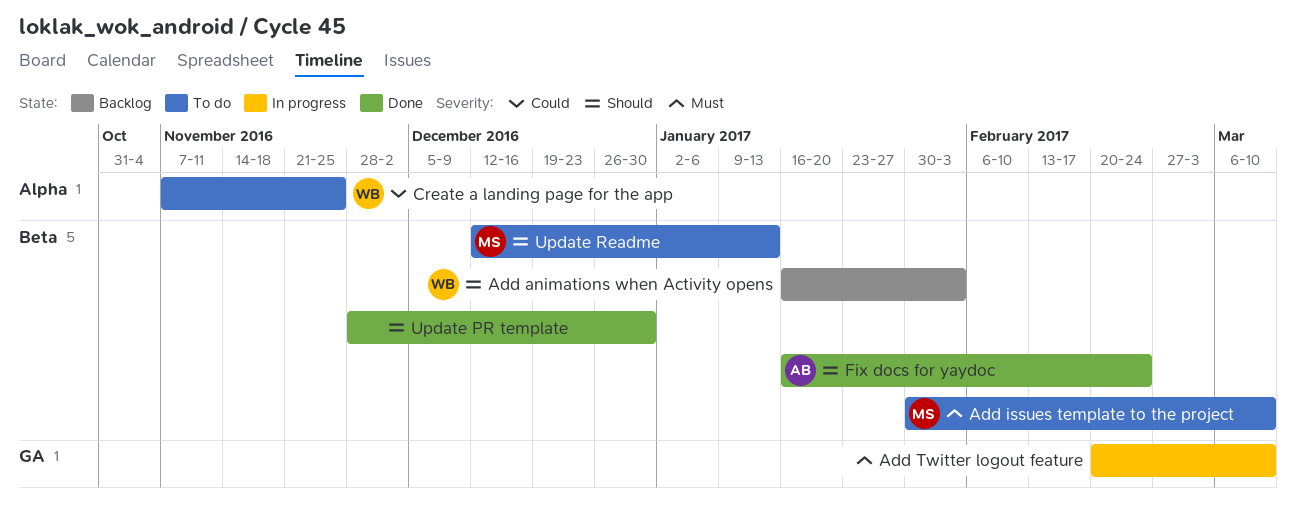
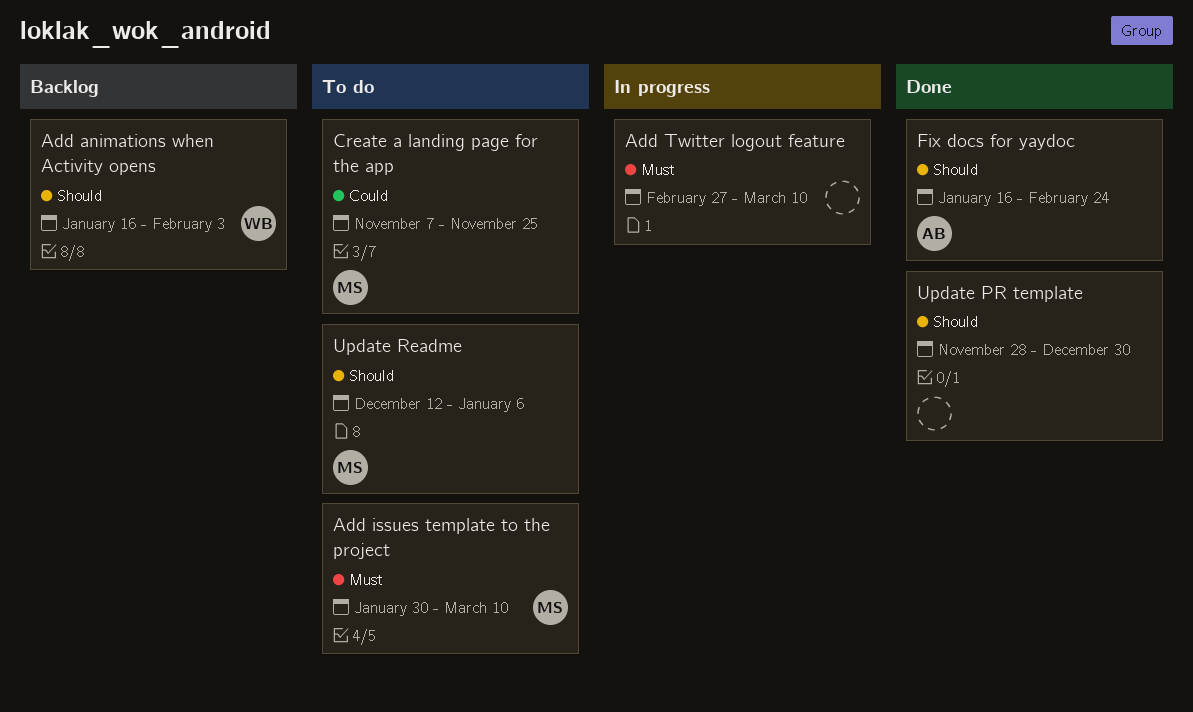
Add Twitter logout feature, start: Feb 20 -> Feb 27
Create a landing page for the app, owner: WB -> MS
Update Readme, due: Jan 13 -> Jan 6

